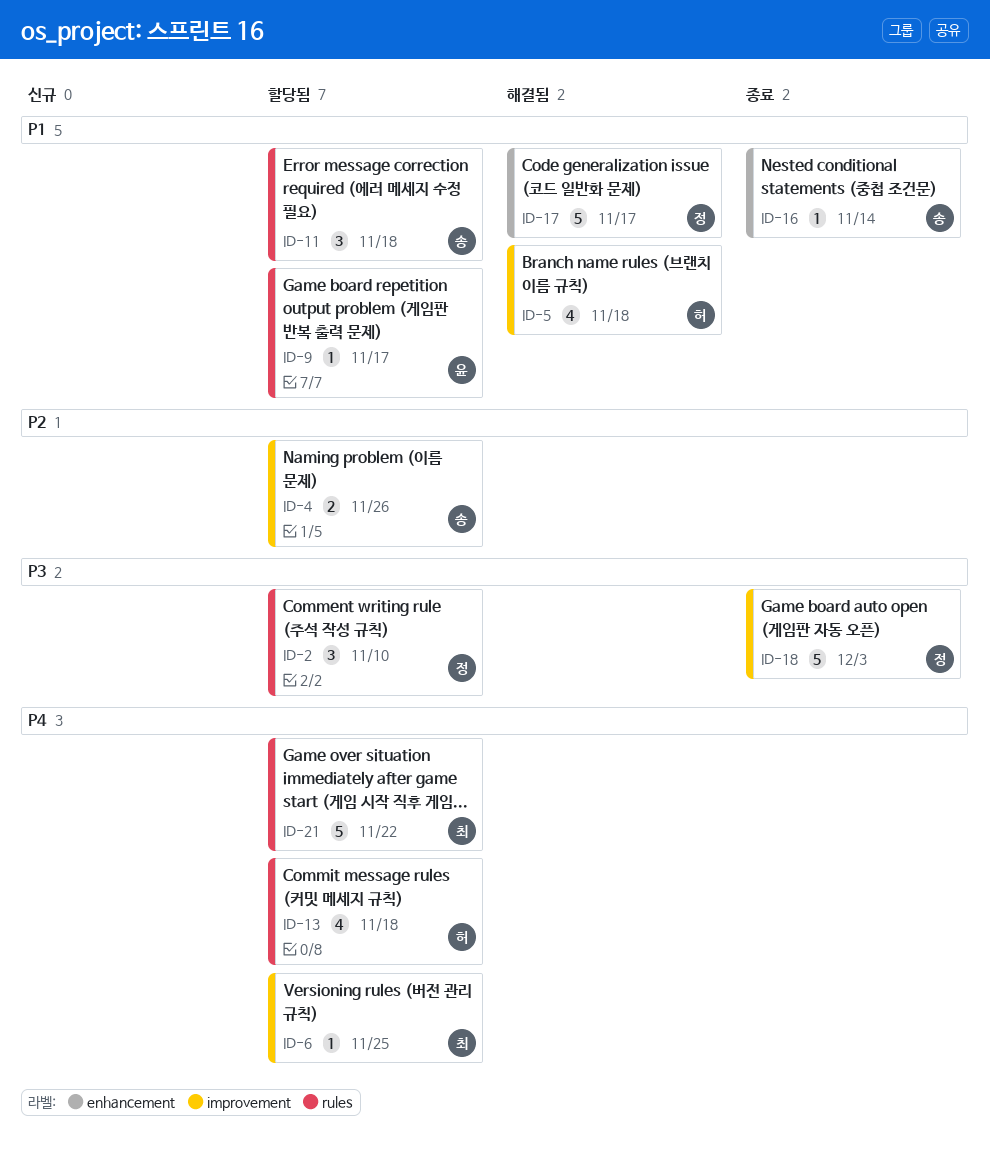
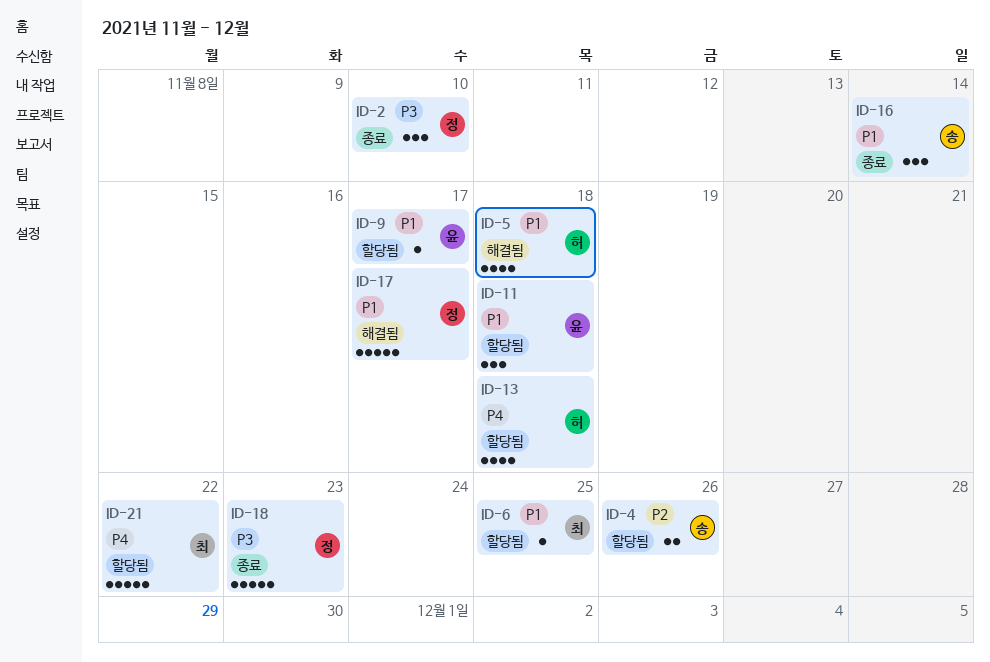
ID-2, status: 할당됨 -> 종료
ID-6, priority: P4 -> P1
ID-11, owner: 송 -> 윤
ID-16, estimate: 1 -> 3
ID-18, due: Dec 3 -> Nov 23

